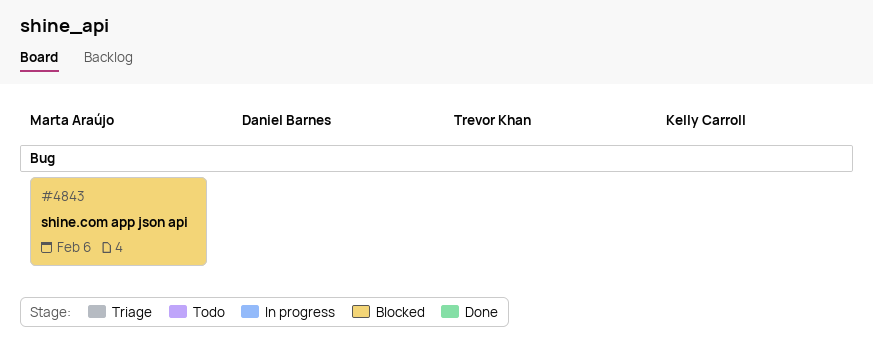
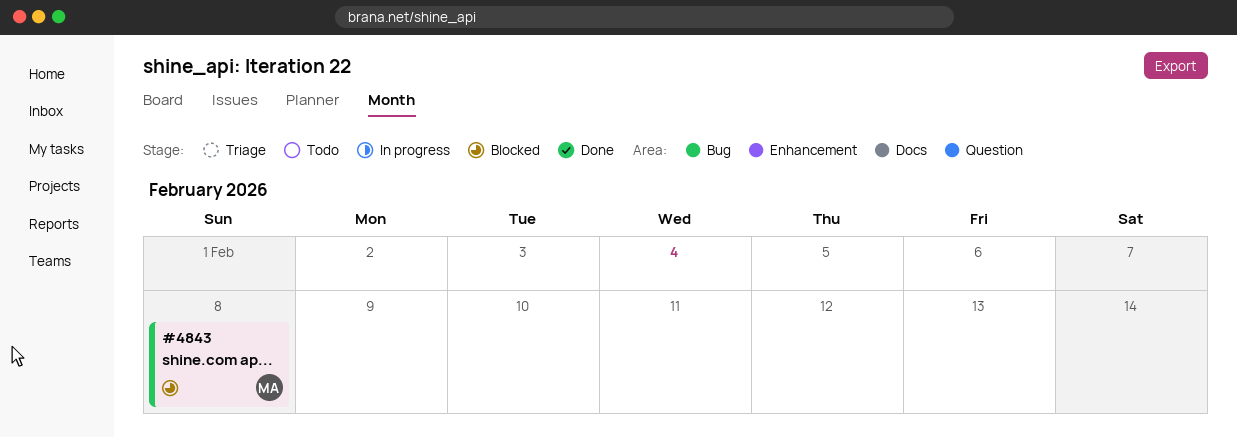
#4843, due: Feb 6 -> Feb 8

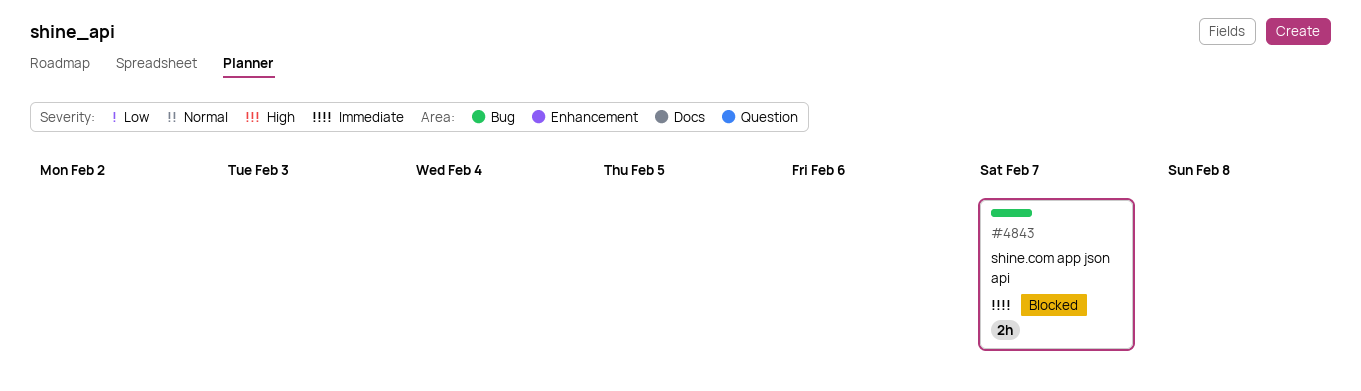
#4843, due: Feb 8 -> Feb 7

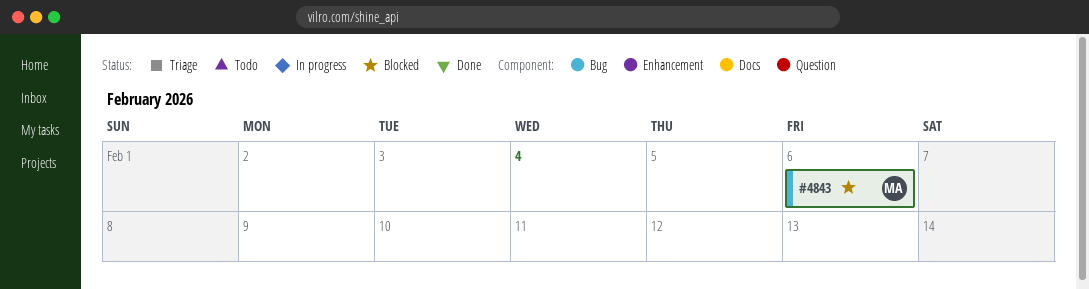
#4843, due: Feb 7 -> Feb 6

